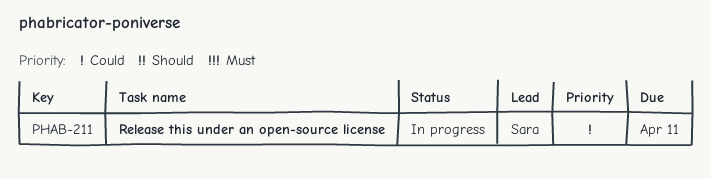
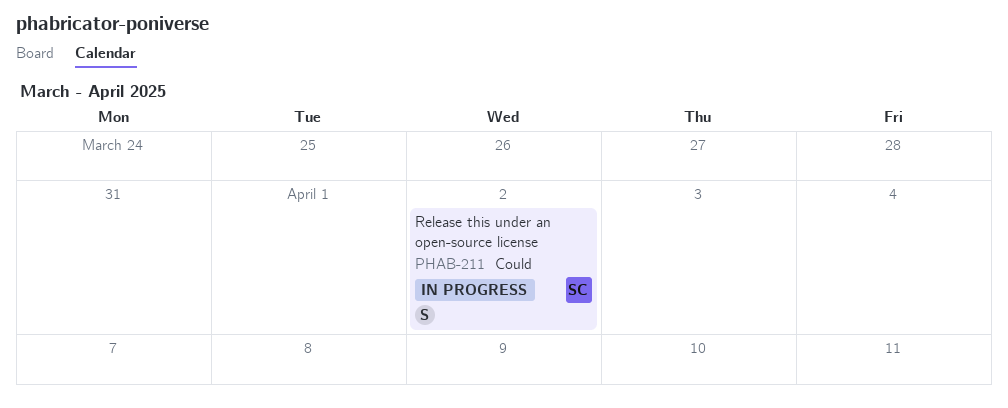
PHAB-211, due: Apr 11 -> Apr 2

